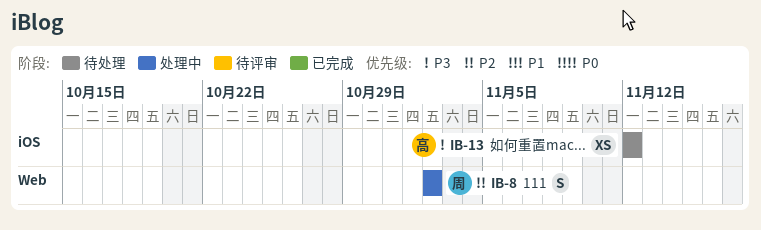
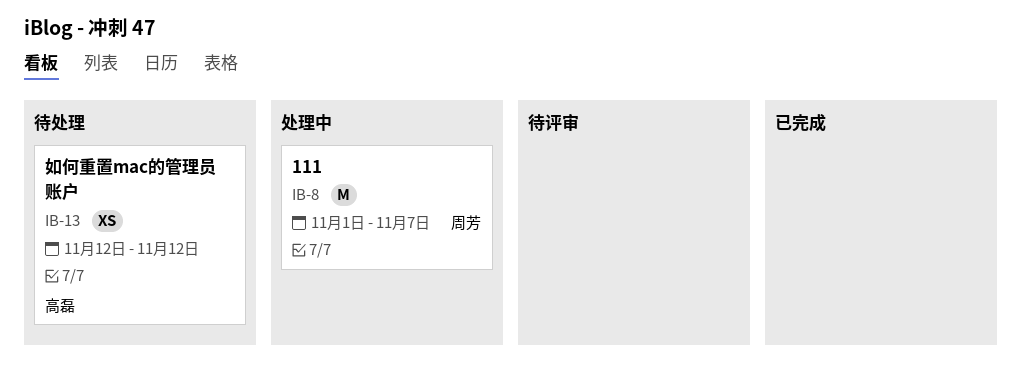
IB-8, estimate: S -> M
IB-8, start: Nov 2 -> Nov 1
IB-8, due: Nov 2 -> Nov 7

